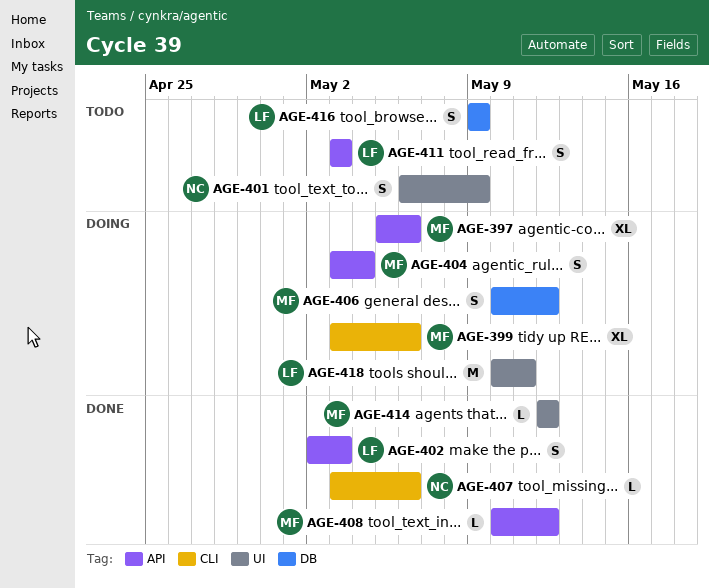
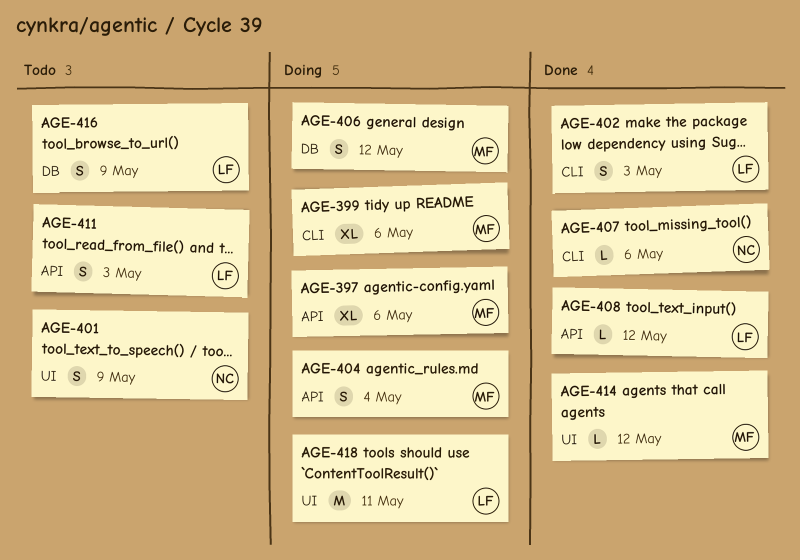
AGE-402, label: API -> CLI
AGE-408, owner: MF -> LF

